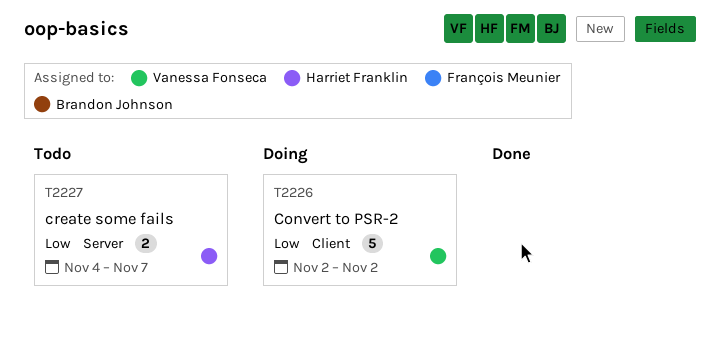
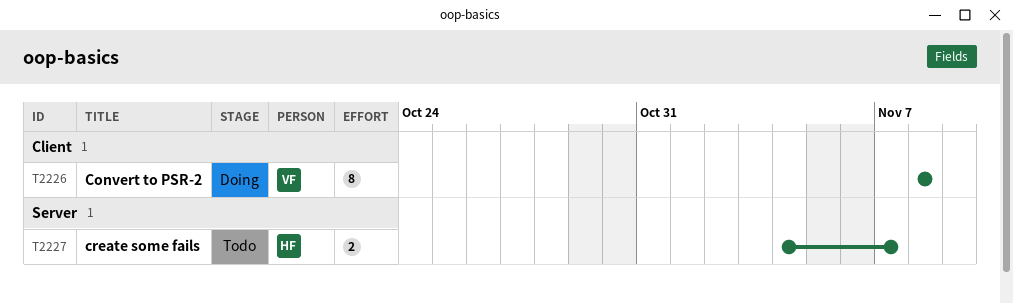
T2226, estimate: 5 -> 8
T2226, start: Nov 2 -> Nov 8
T2226, due: Nov 2 -> Nov 8

